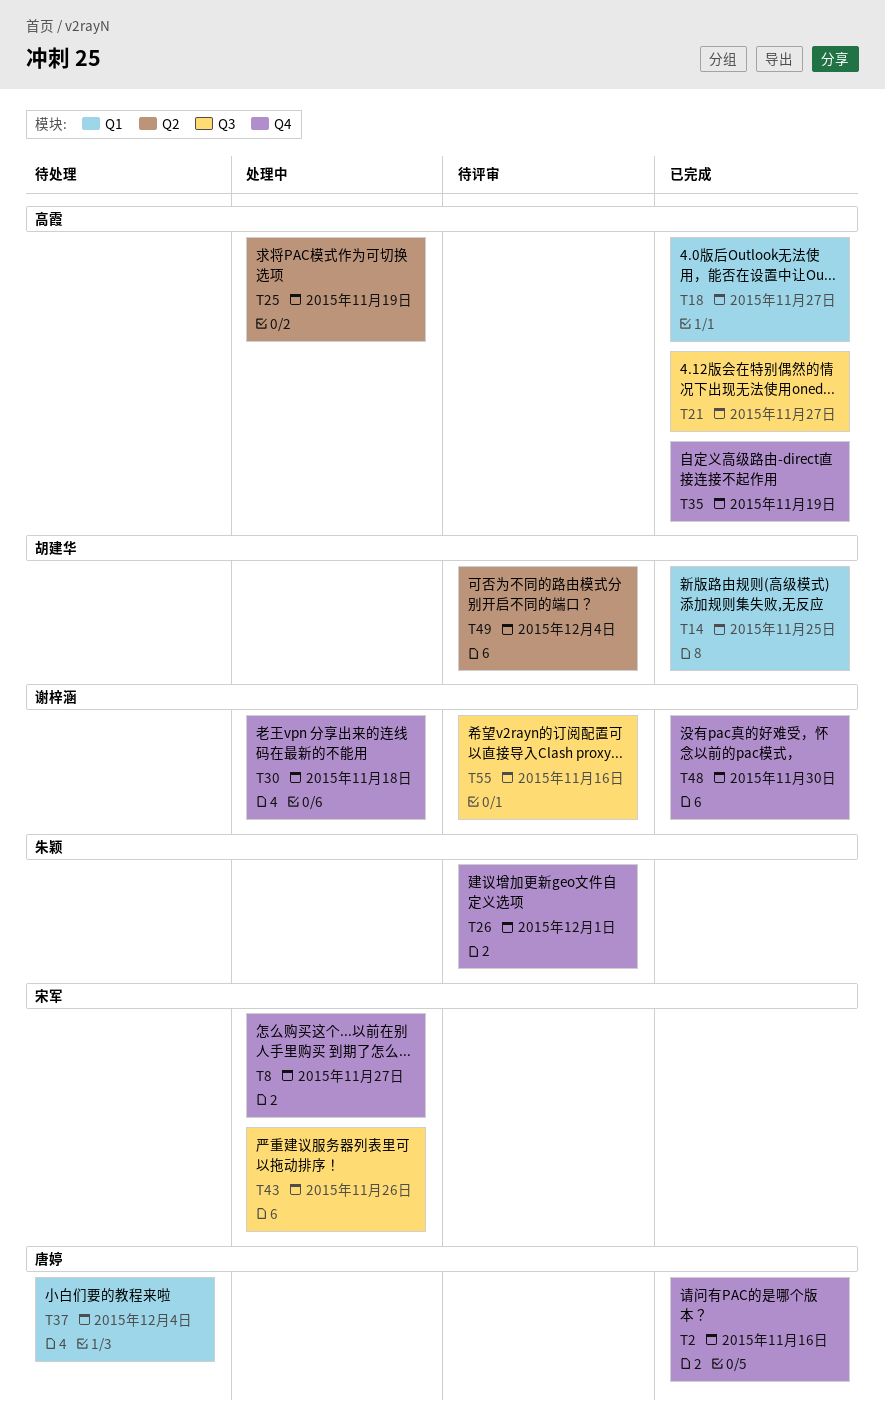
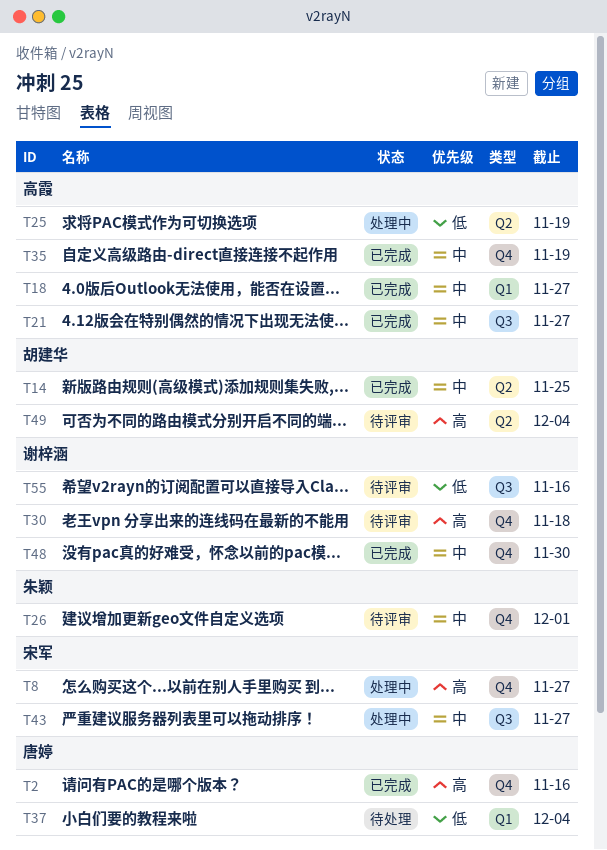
T14, label: Q1 -> Q2
T30, status: 处理中 -> 待评审
T43, due: Nov 26 -> Nov 27

